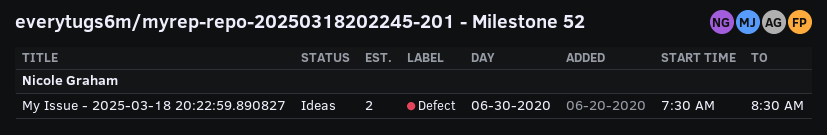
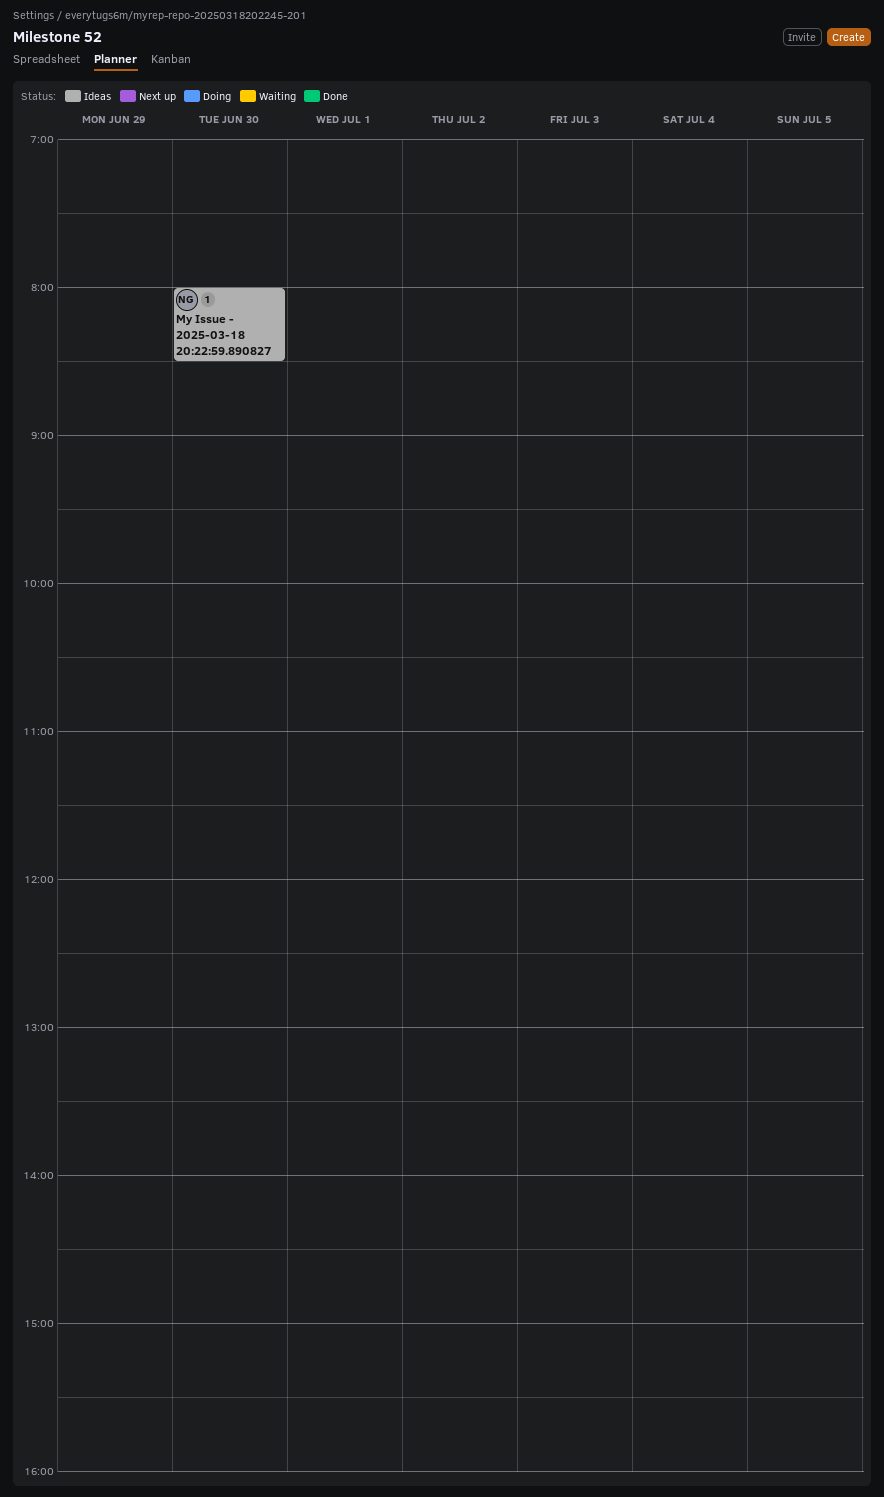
My Issue - 2025-03-18 20:22:59.890827, estimate: 2 -> 1
My Issue - 2025-03-18 20:22:59.890827, begins: 07:30 -> 08:00

